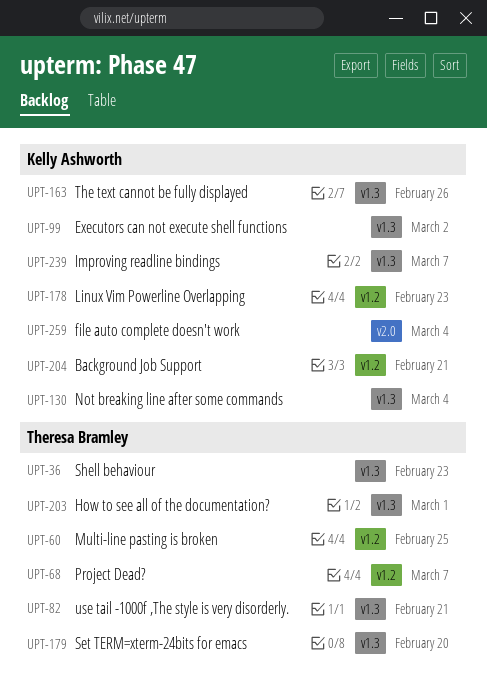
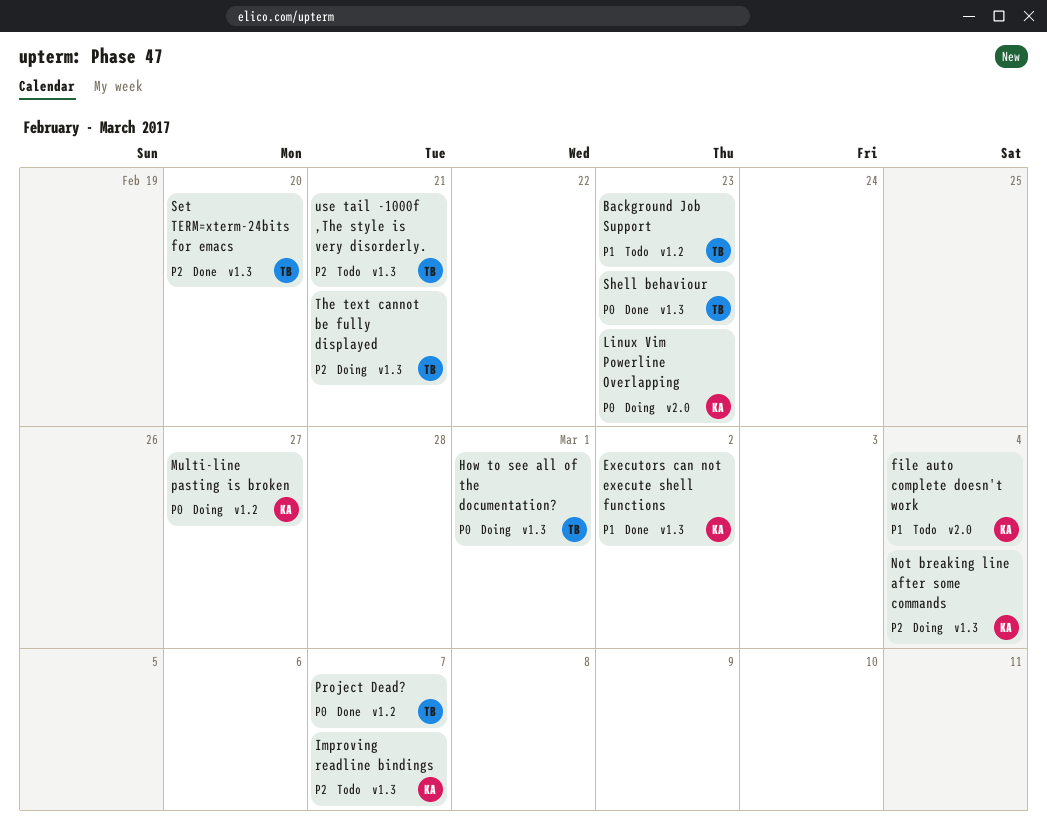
Background Job Support, owner: Kelly Ashworth -> Theresa Bramley
Background Job Support, due: Feb 21 -> Feb 23
Linux Vim Powerline Overlapping, label: v1.2 -> v2.0
Multi-line pasting is broken, owner: Theresa Bramley -> Kelly Ashworth
Multi-line pasting is broken, due: Feb 25 -> Feb 27
The text cannot be fully displayed, owner: Kelly Ashworth -> Theresa Bramley
The text cannot be fully displayed, due: Feb 26 -> Feb 21

